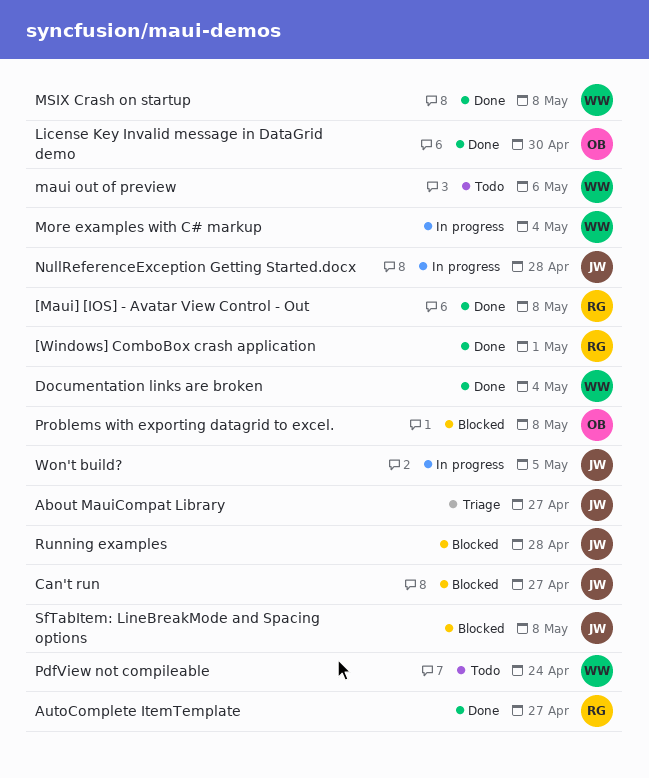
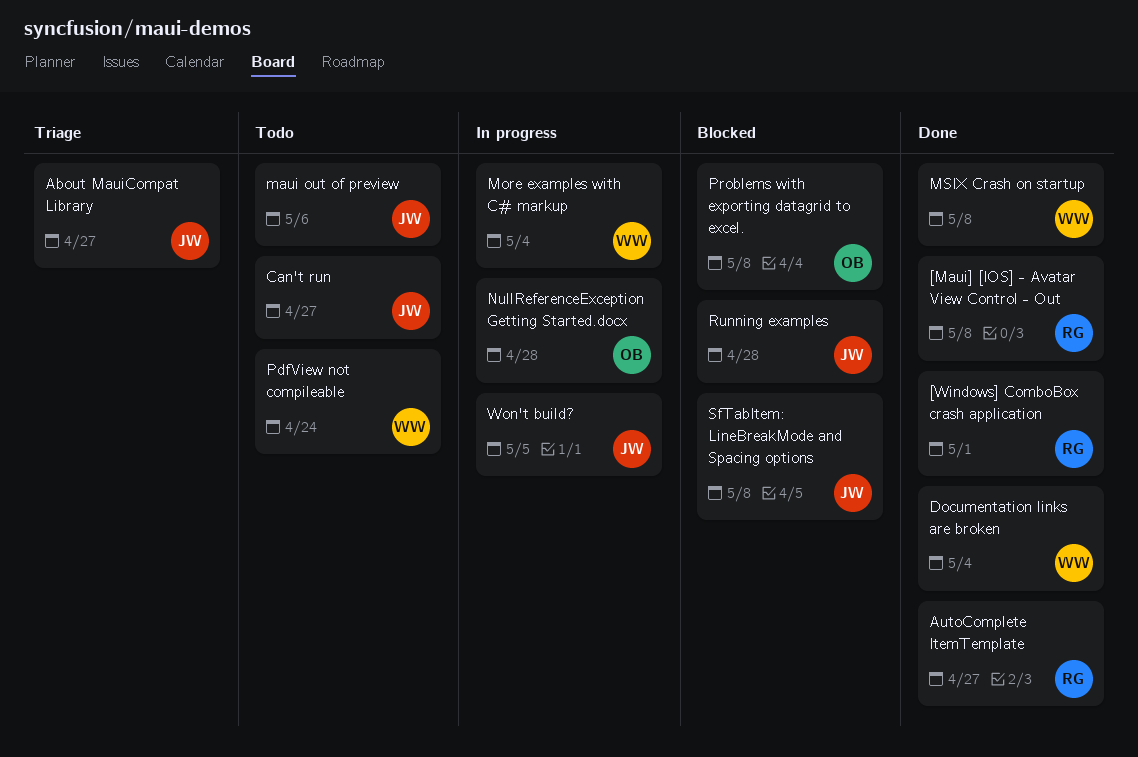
Can't run, status: Blocked -> Todo
License Key Invalid message in DataGrid demo: present -> none
maui out of preview, owner: WW -> JW
NullReferenceException Getting Started.docx, owner: JW -> OB

